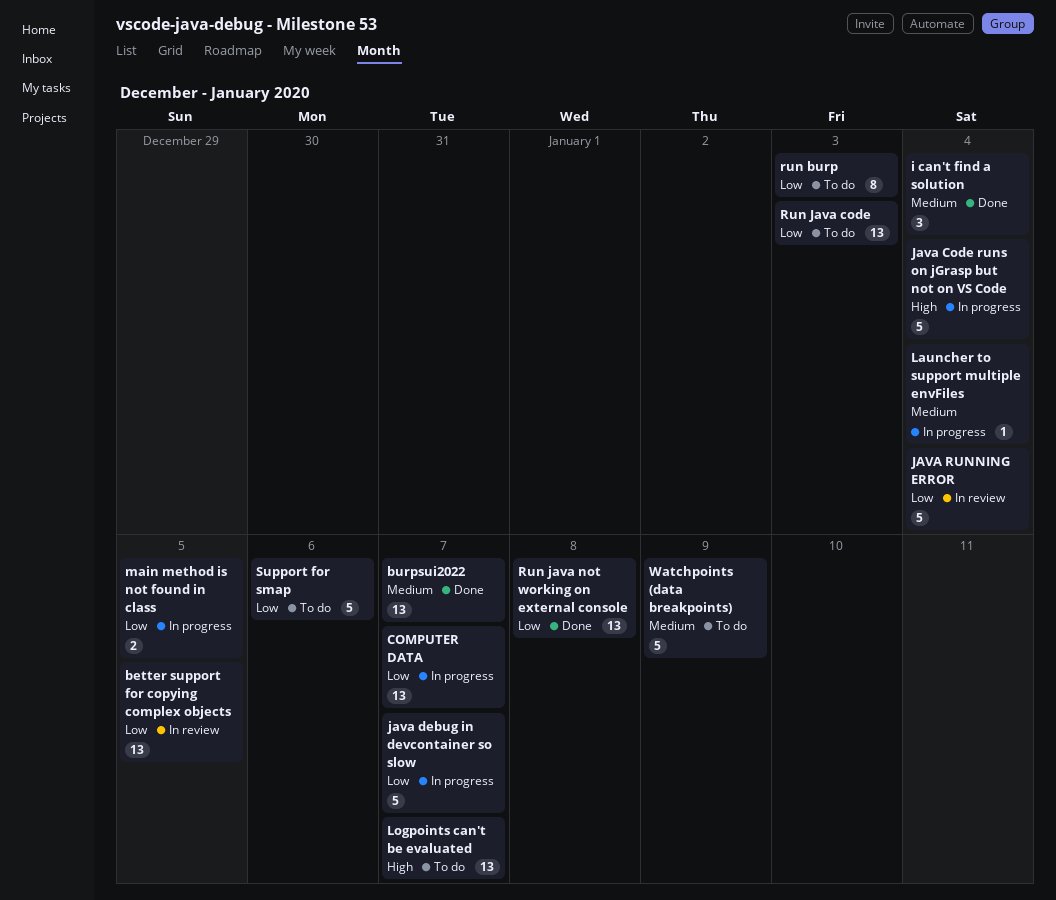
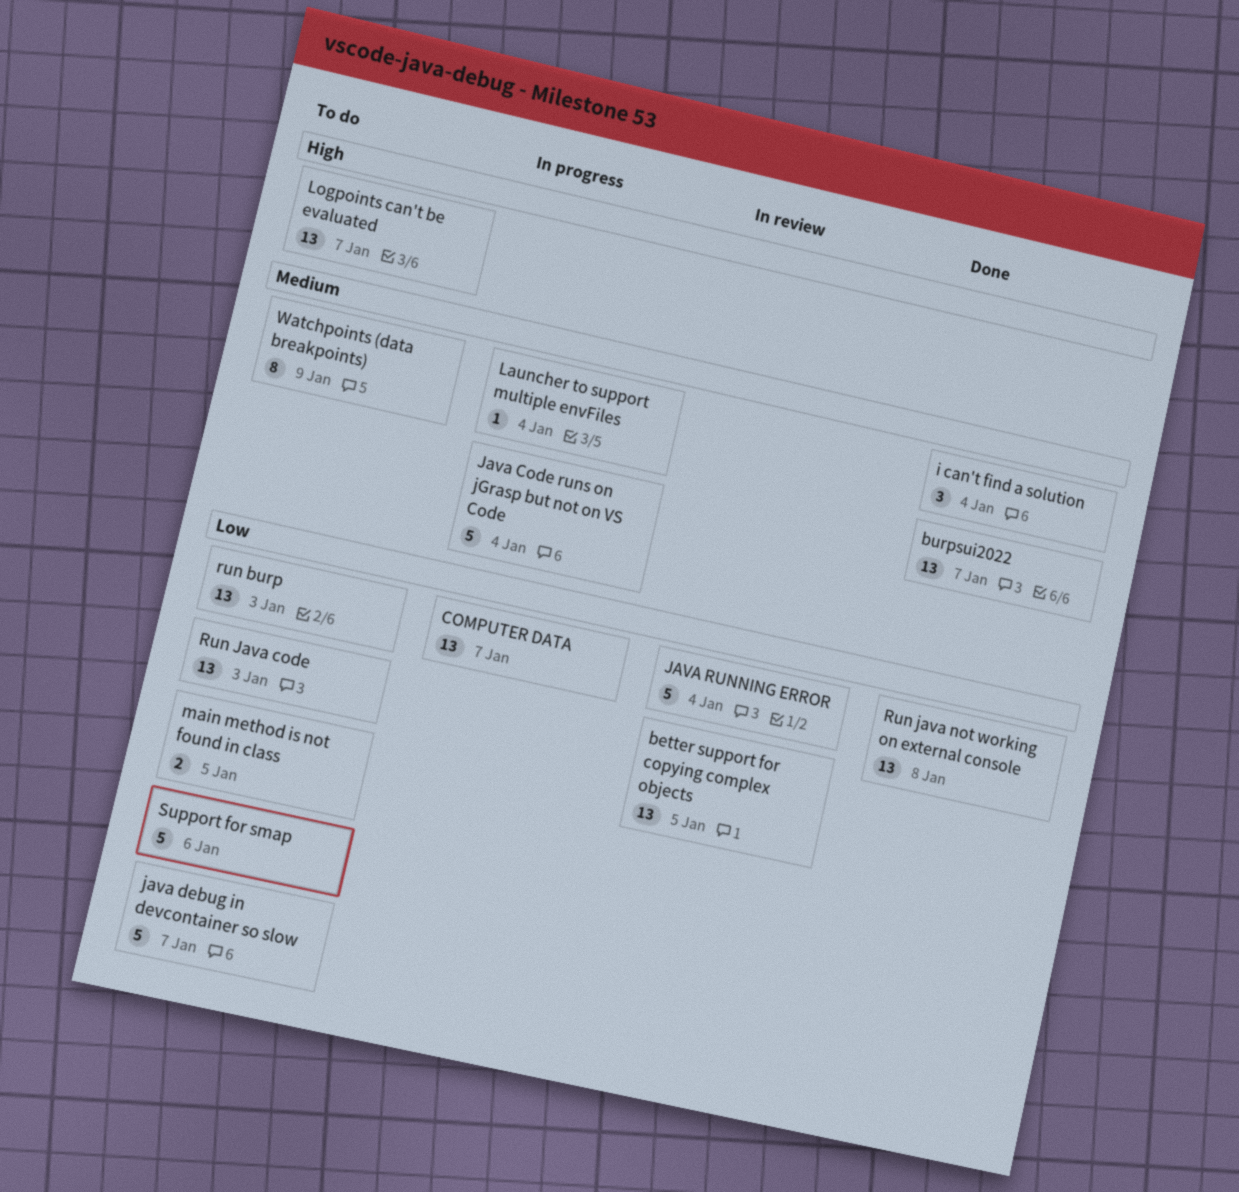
Java Code runs on jGrasp but not on VS Code, priority: High -> Medium
java debug in devcontainer so slow, status: In progress -> To do
main method is not found in class, status: In progress -> To do
run burp, estimate: 8 -> 13
Watchpoints (data breakpoints), estimate: 5 -> 8

